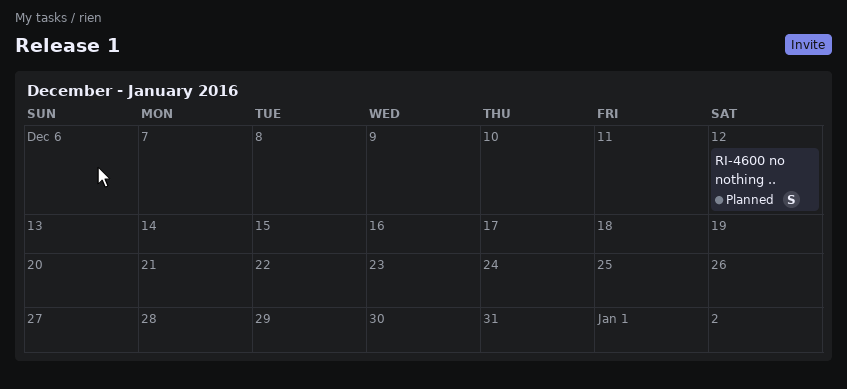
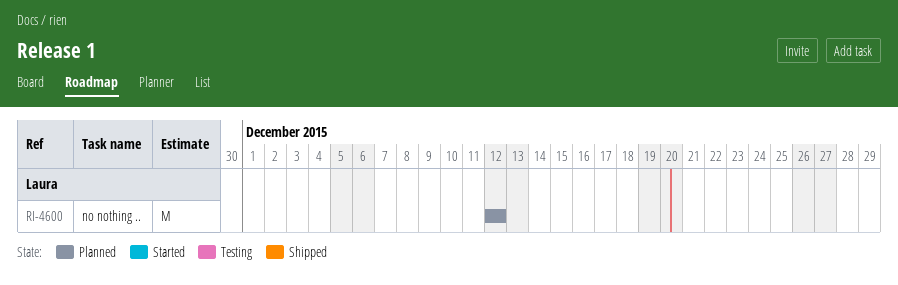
RI-4600, estimate: S -> M

